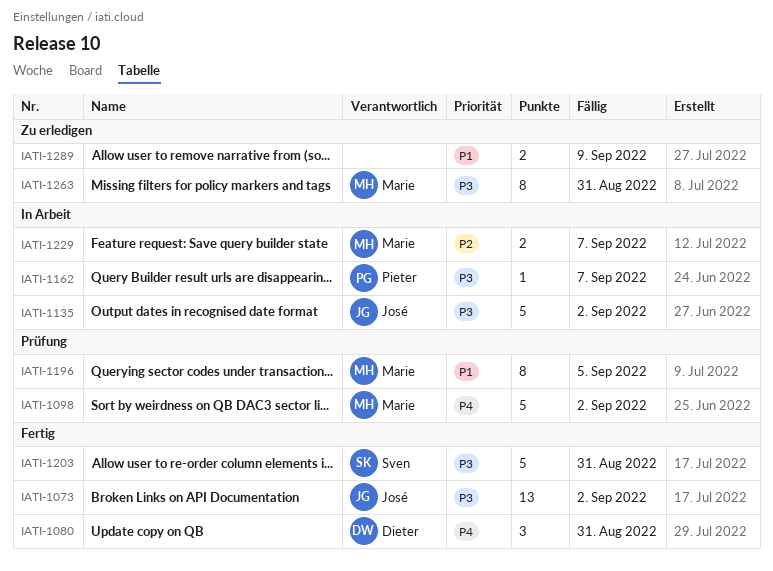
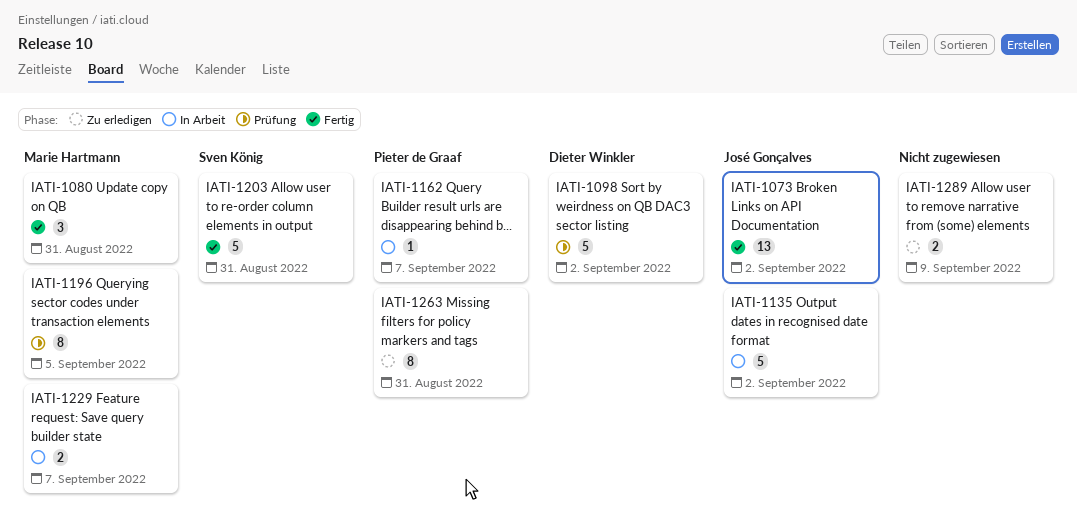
IATI-1080, owner: Dieter Winkler -> Marie Hartmann
IATI-1098, owner: Marie Hartmann -> Dieter Winkler
IATI-1263, owner: Marie Hartmann -> Pieter de Graaf

